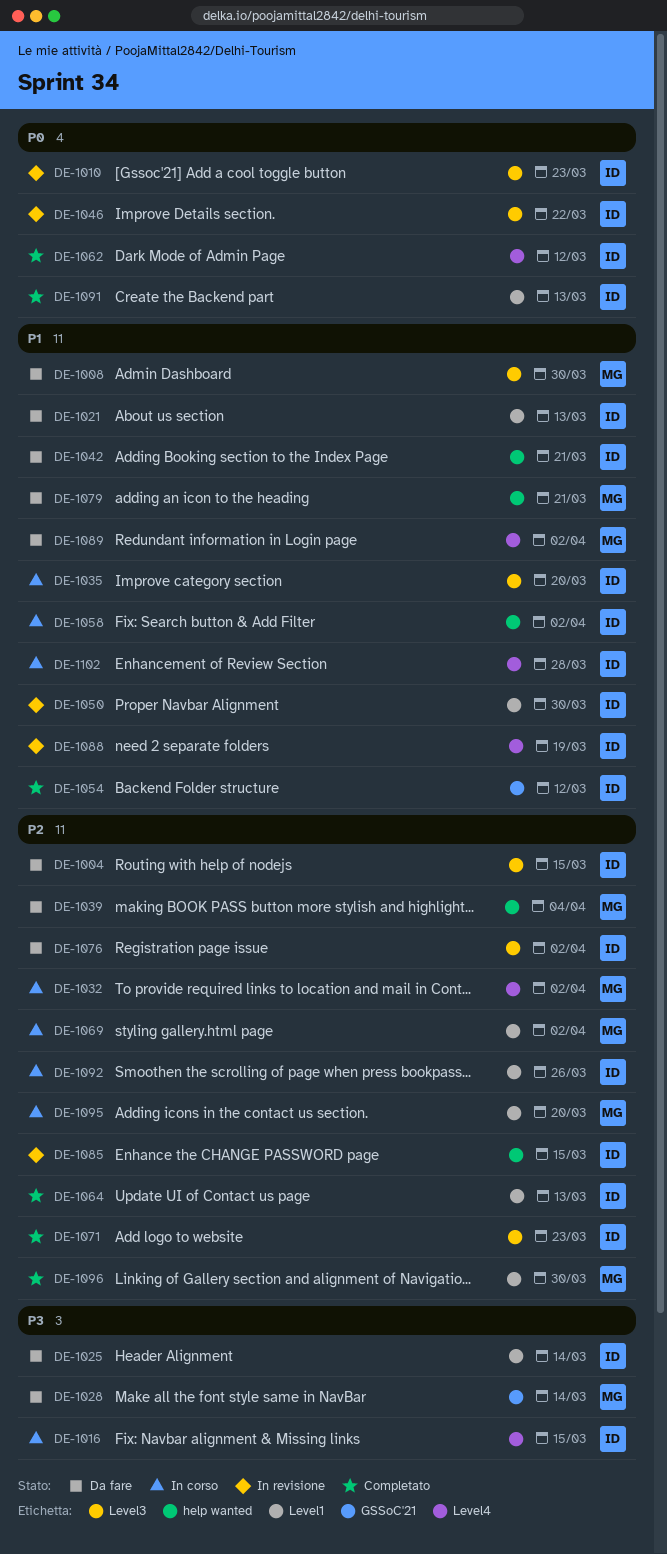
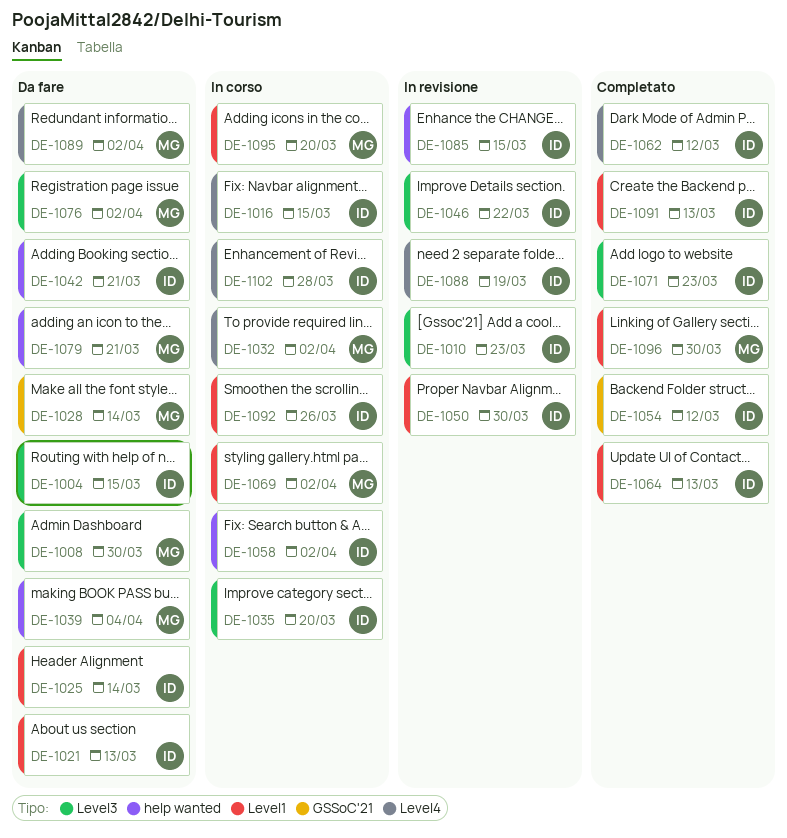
DE-1076, owner: ID -> MG

